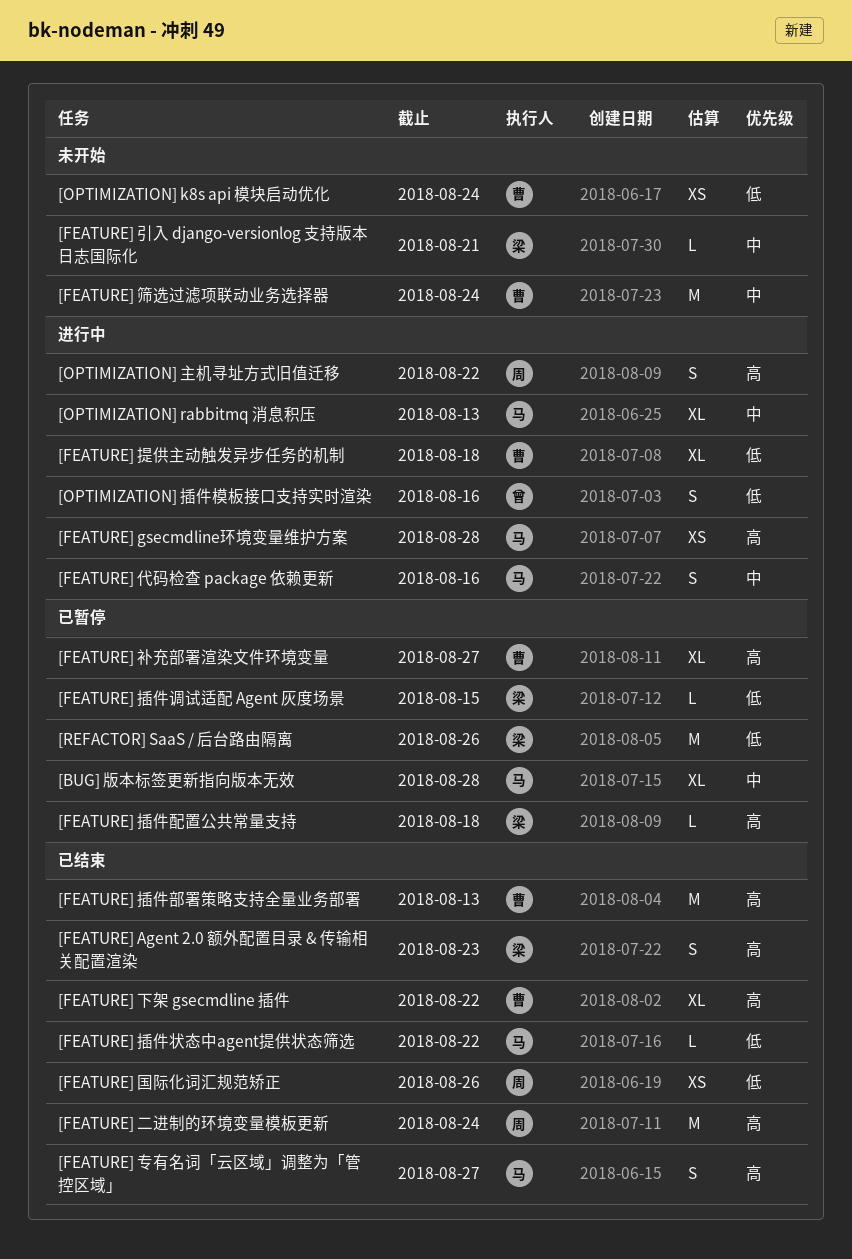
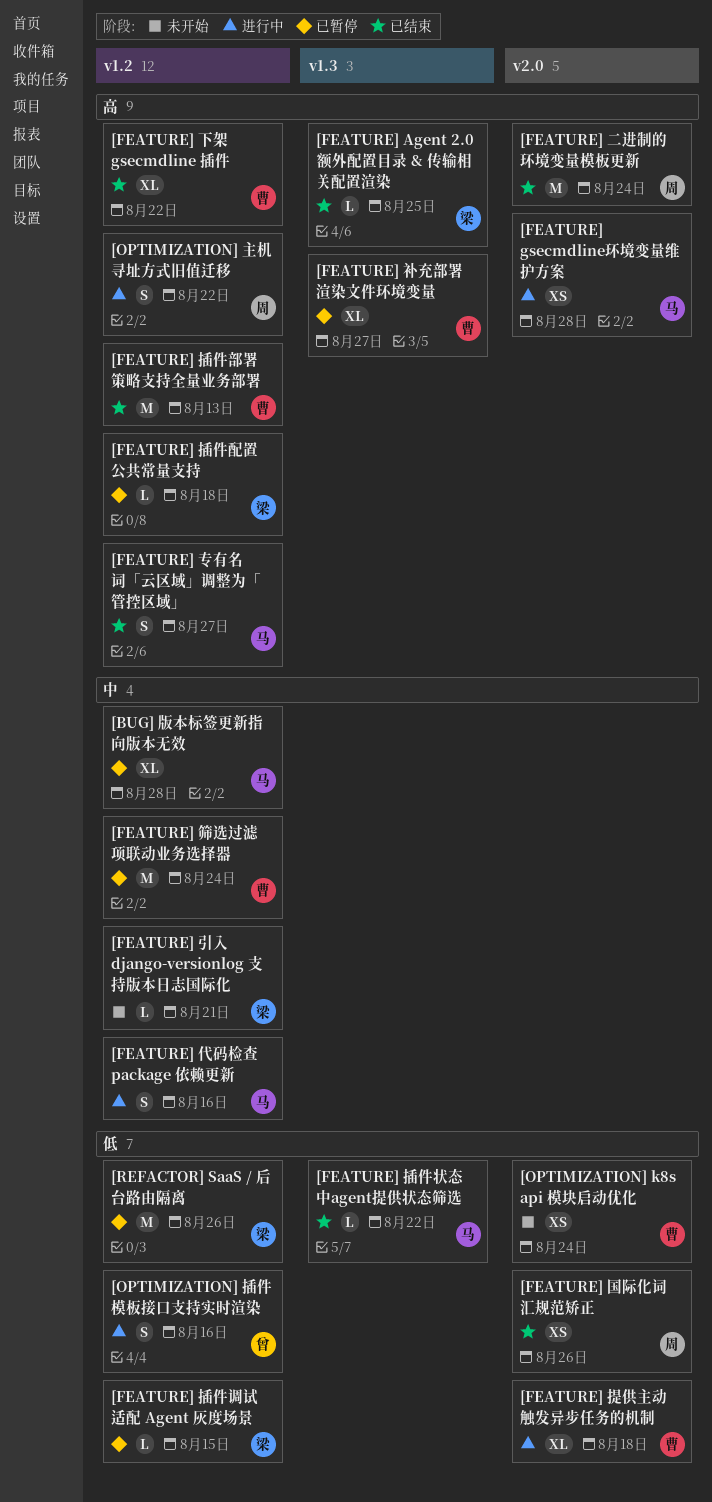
[FEATURE] Agent 2.0 额外配置目录 & 传输相关配置渲染, estimate: S -> L
[FEATURE] Agent 2.0 额外配置目录 & 传输相关配置渲染, due: Aug 23 -> Aug 25
[FEATURE] 筛选过滤项联动业务选择器, status: 未开始 -> 已暂停
[OPTIMIZATION] rabbitmq 消息积压: present -> none

